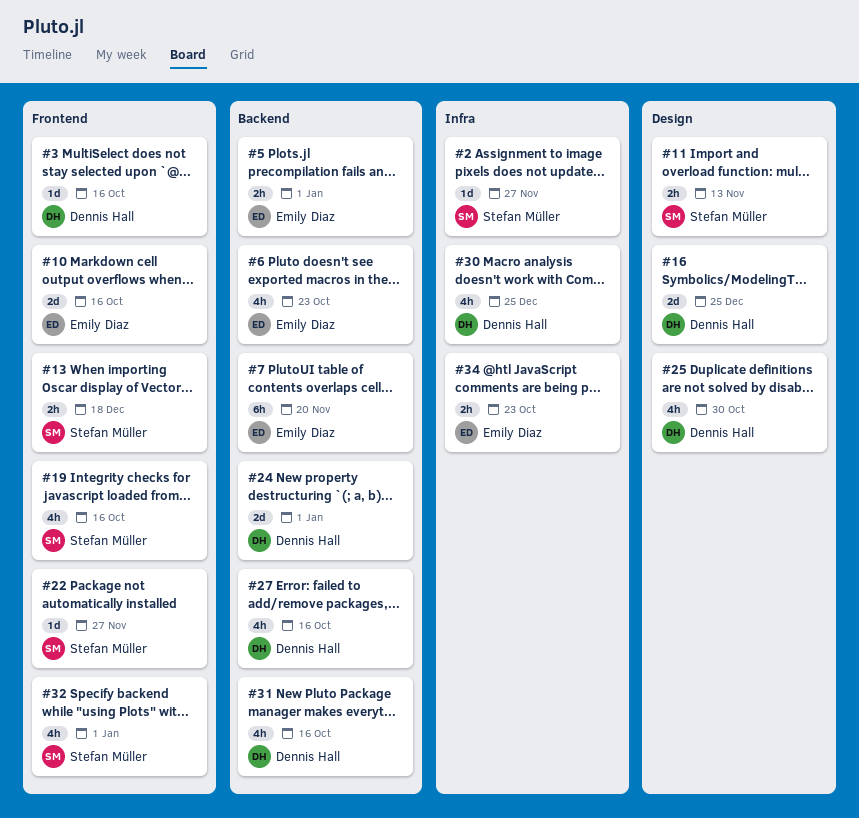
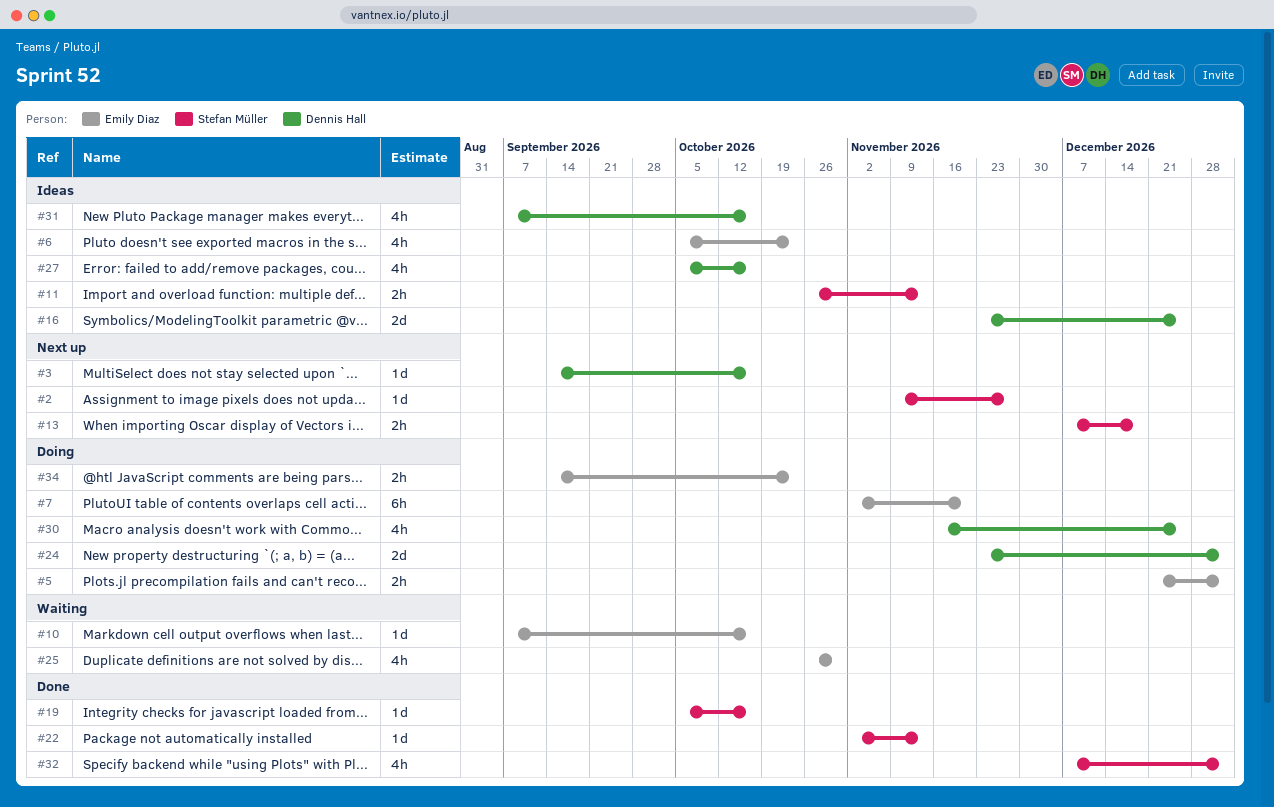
#10, estimate: 2d -> 1d
#19, estimate: 4h -> 1d
#22, due: Nov 27 -> Nov 13
#25, owner: Dennis Hall -> Emily Diaz

